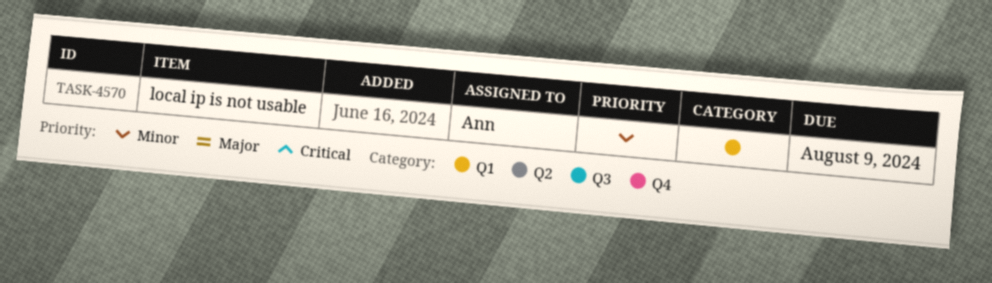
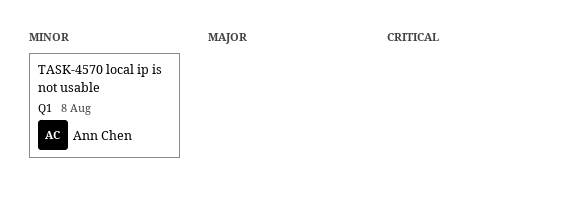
TASK-4570, due: Aug 9 -> Aug 8

